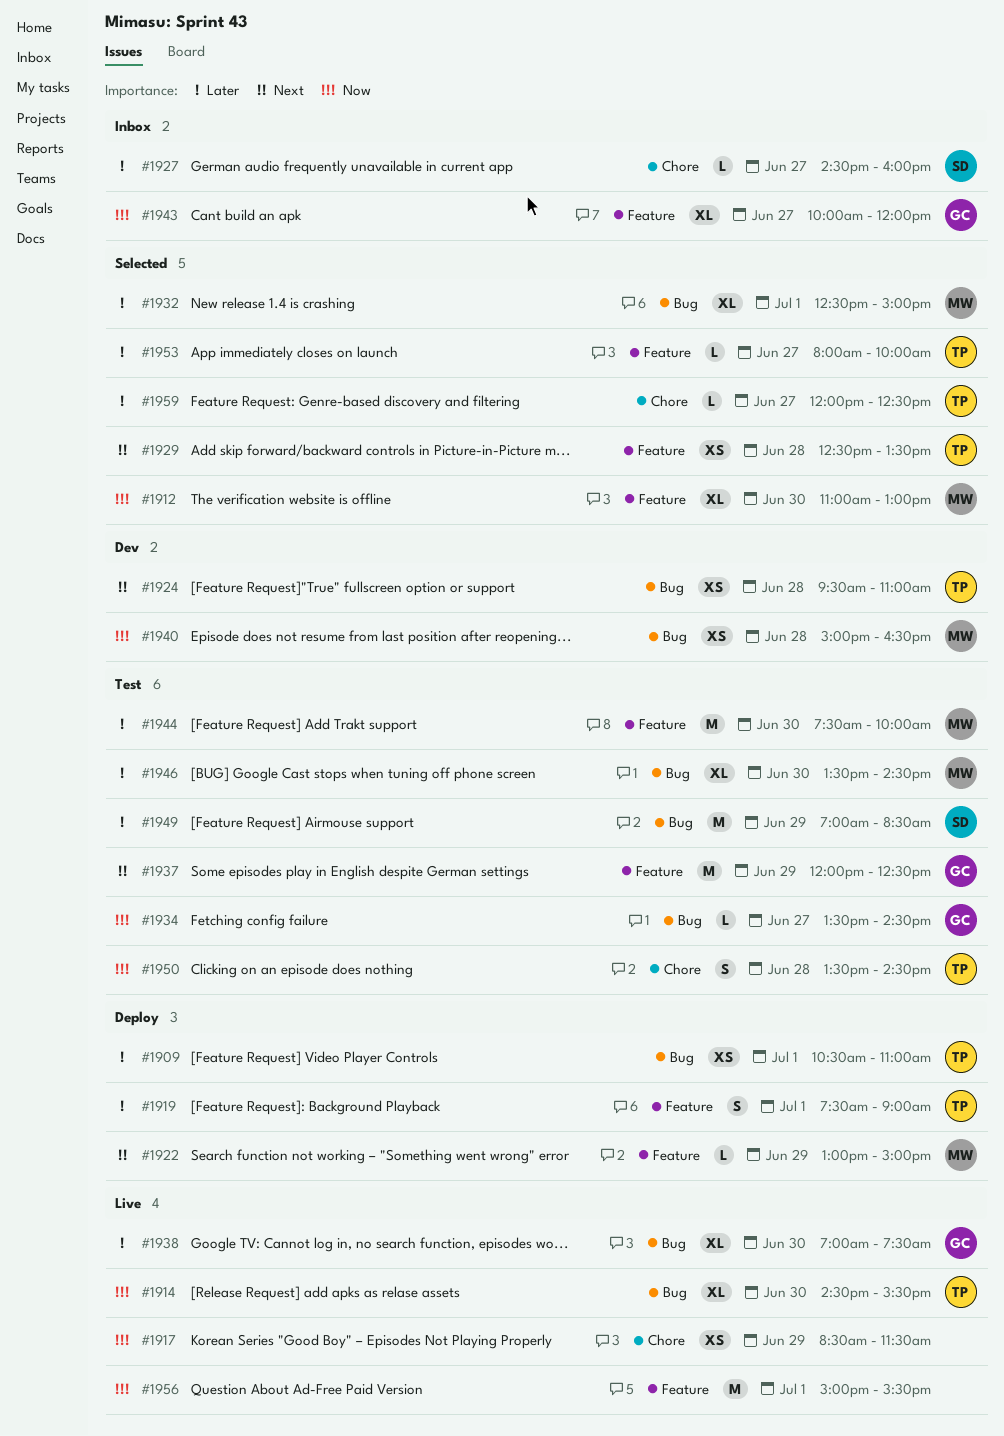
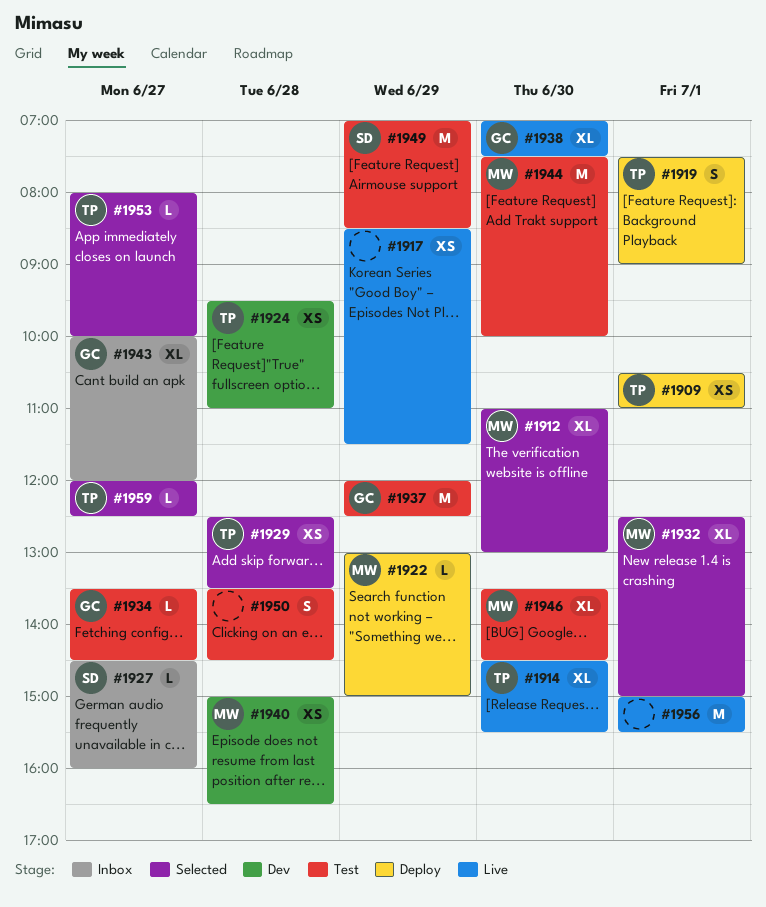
#1950, owner: TP -> none

